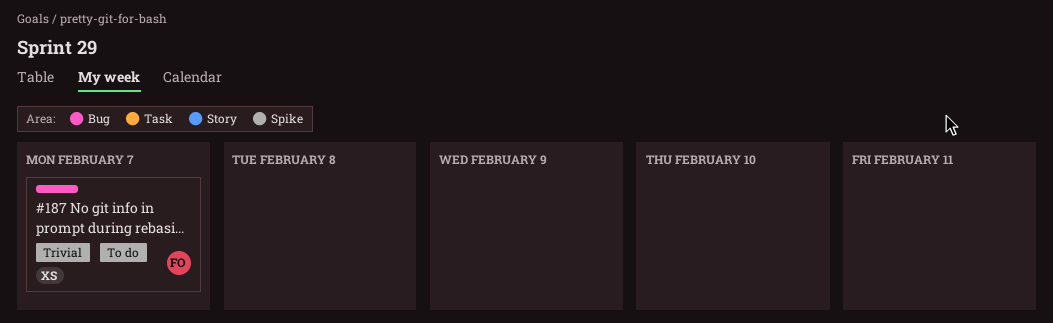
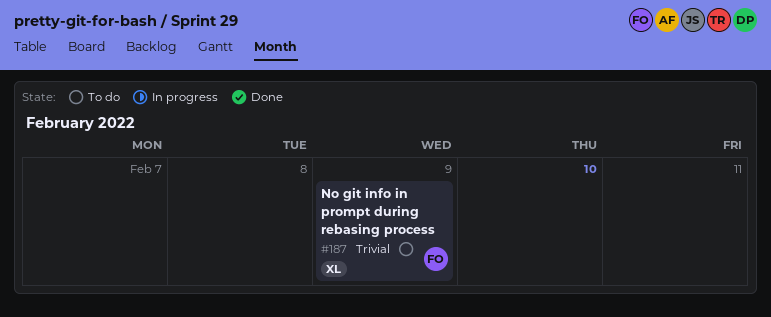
#187, estimate: XS -> XL
#187, due: Feb 7 -> Feb 9

